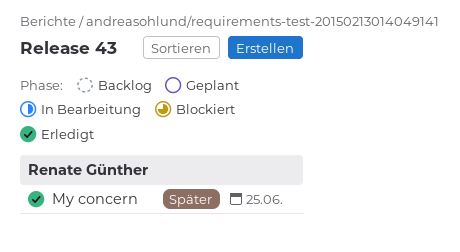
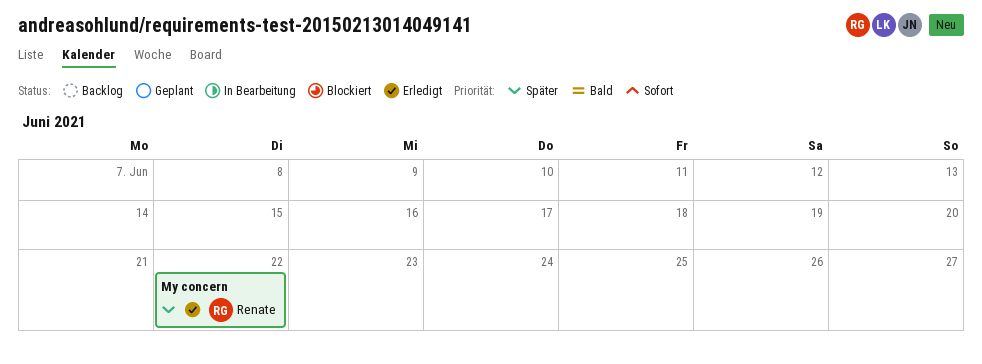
My concern, due: Jun 25 -> Jun 22

